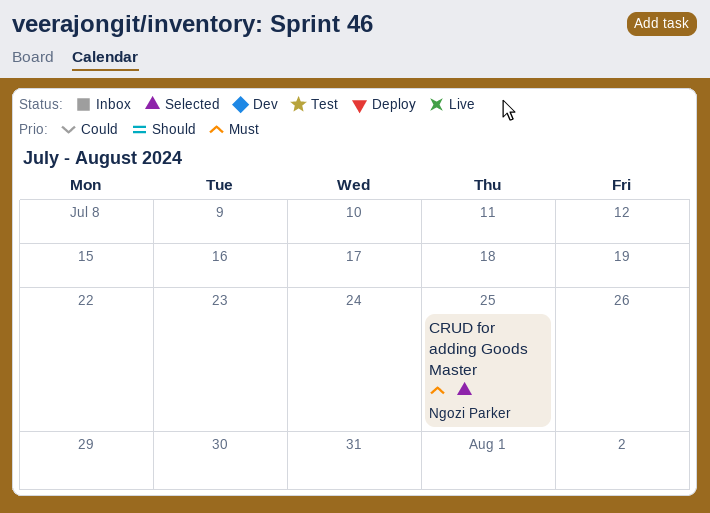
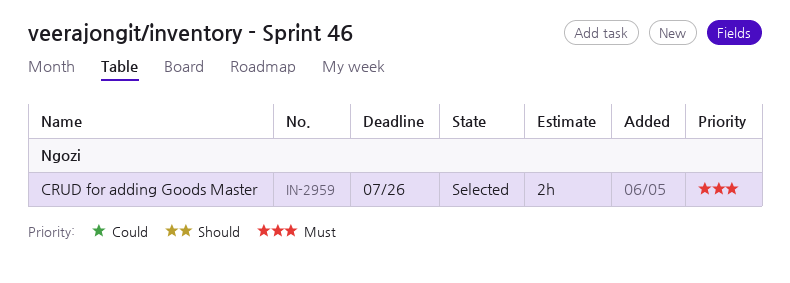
CRUD for adding Goods Master, due: Jul 25 -> Jul 26

